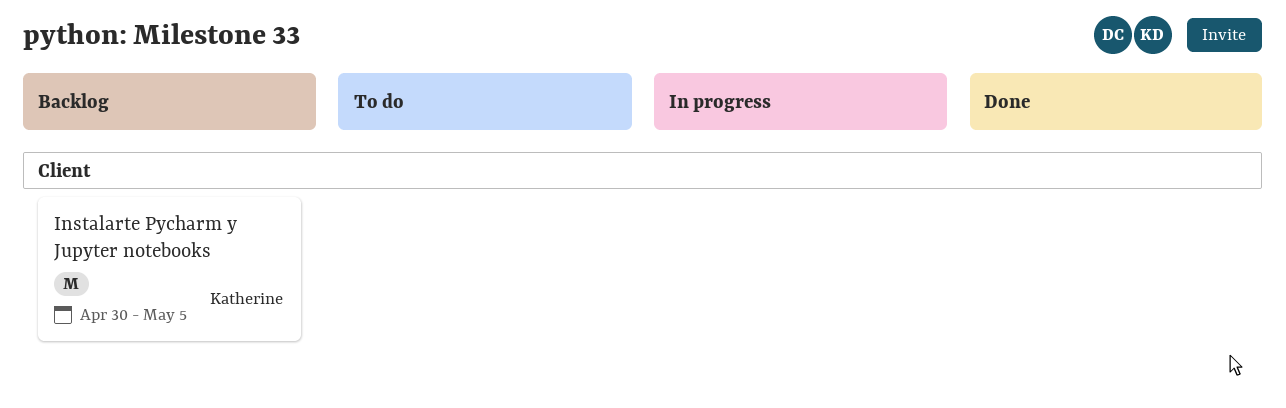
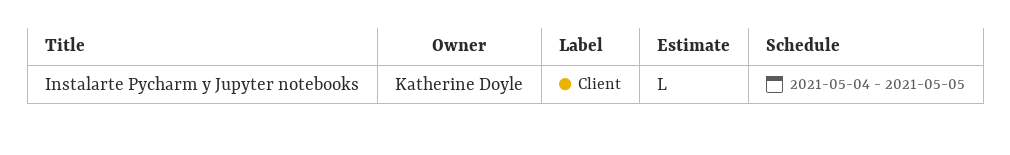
Instalarte Pycharm y Jupyter notebooks, estimate: M -> L
Instalarte Pycharm y Jupyter notebooks, start: Apr 30 -> May 4

